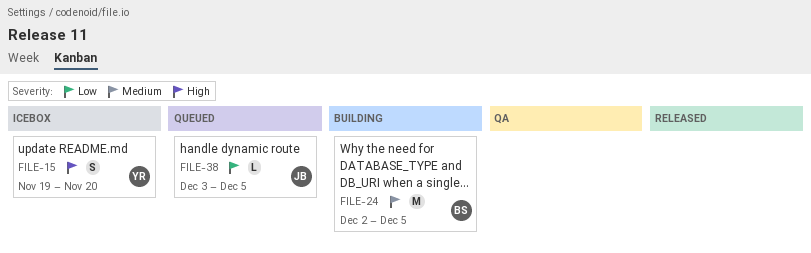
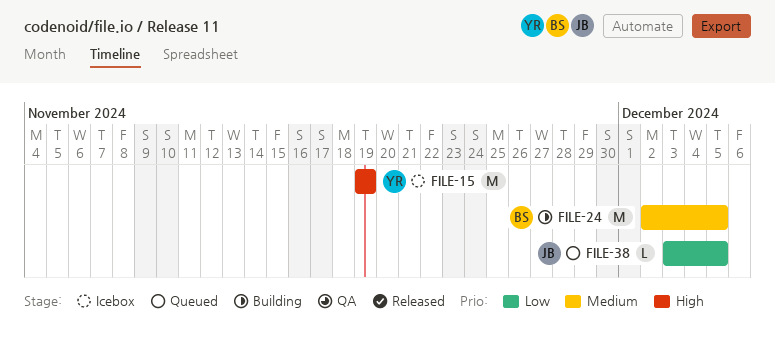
FILE-15, estimate: S -> M
FILE-15, due: Nov 20 -> Nov 19

